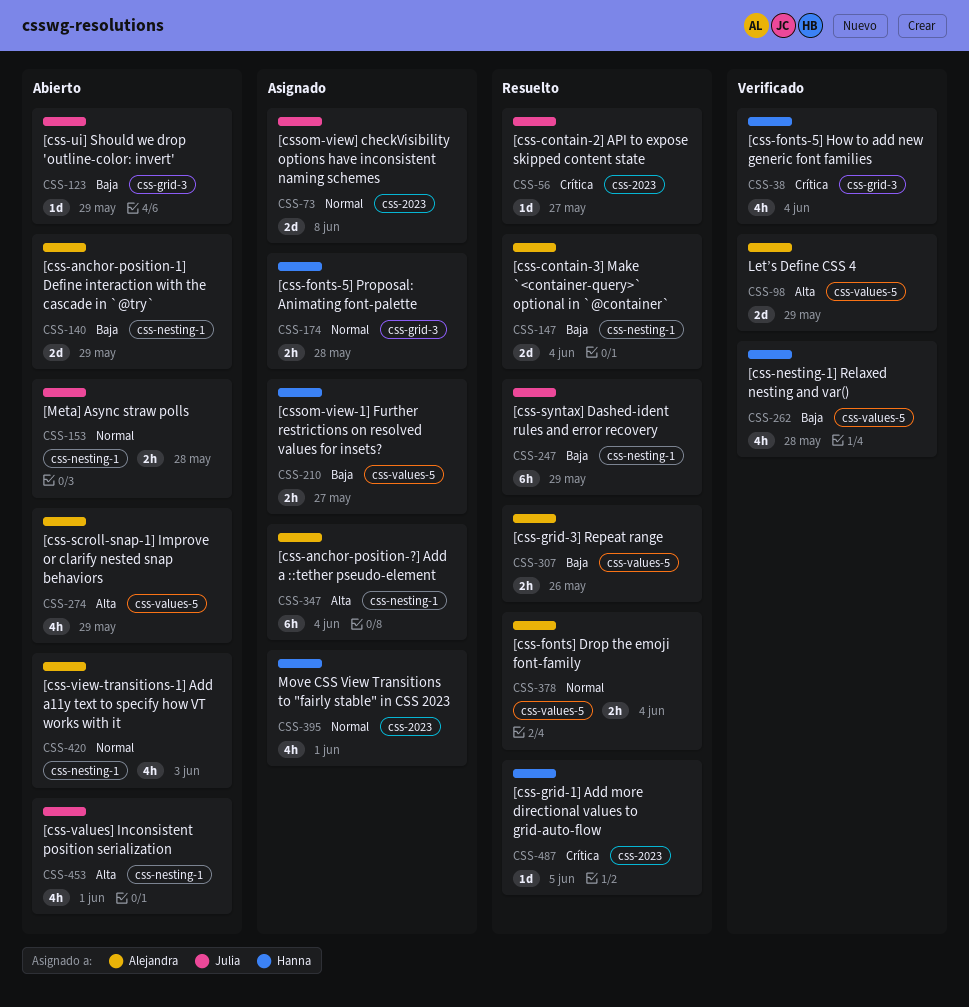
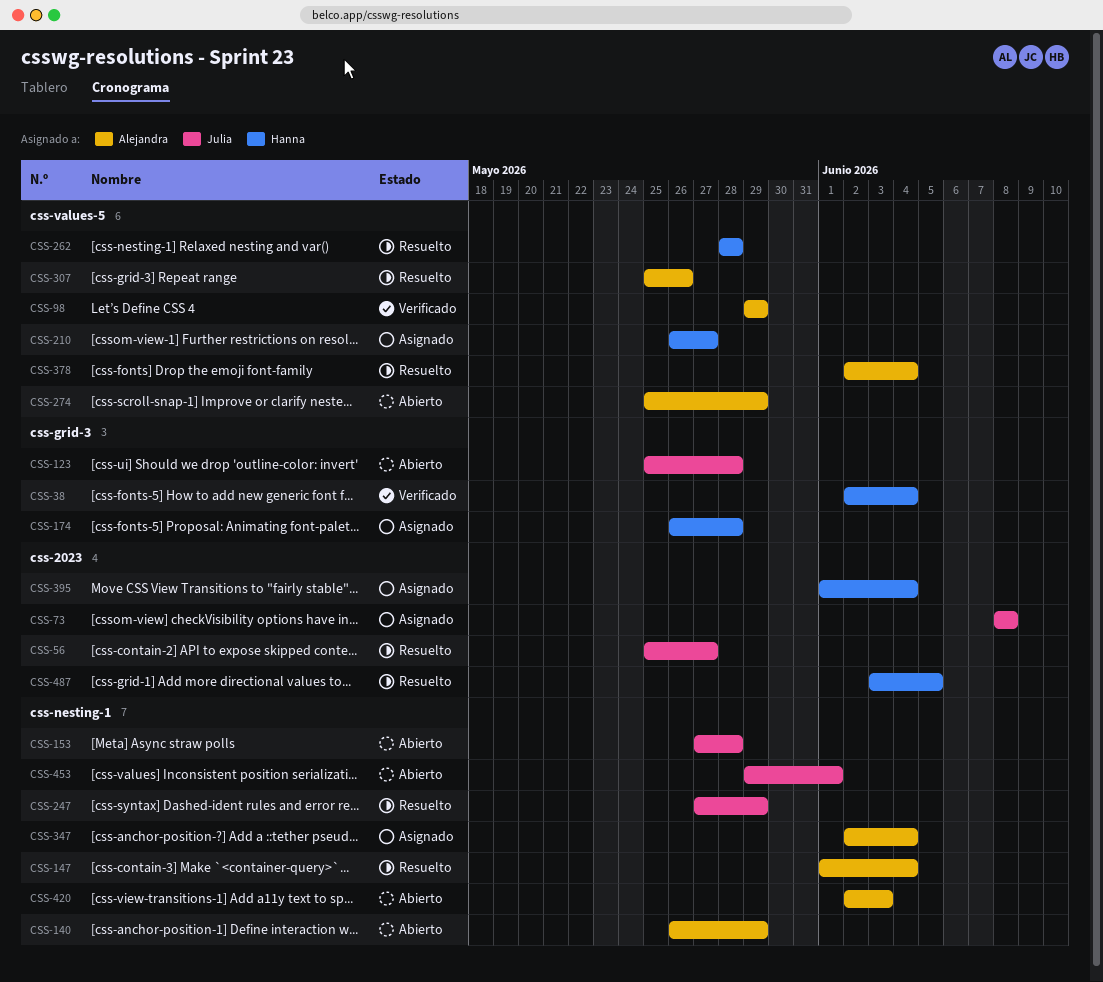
CSS-123, due: May 29 -> May 28
CSS-262, status: Verificado -> Resuelto
CSS-395, due: Jun 1 -> Jun 4

